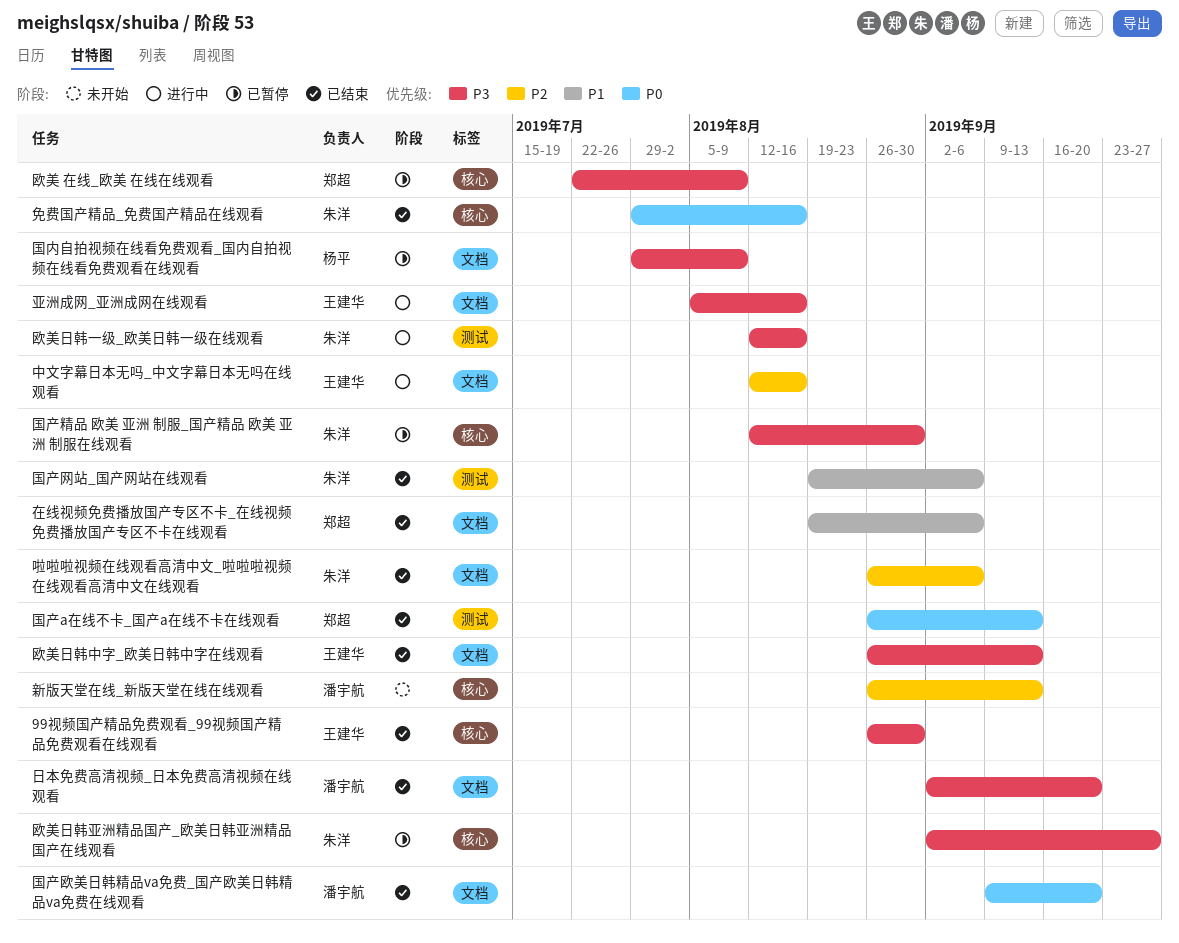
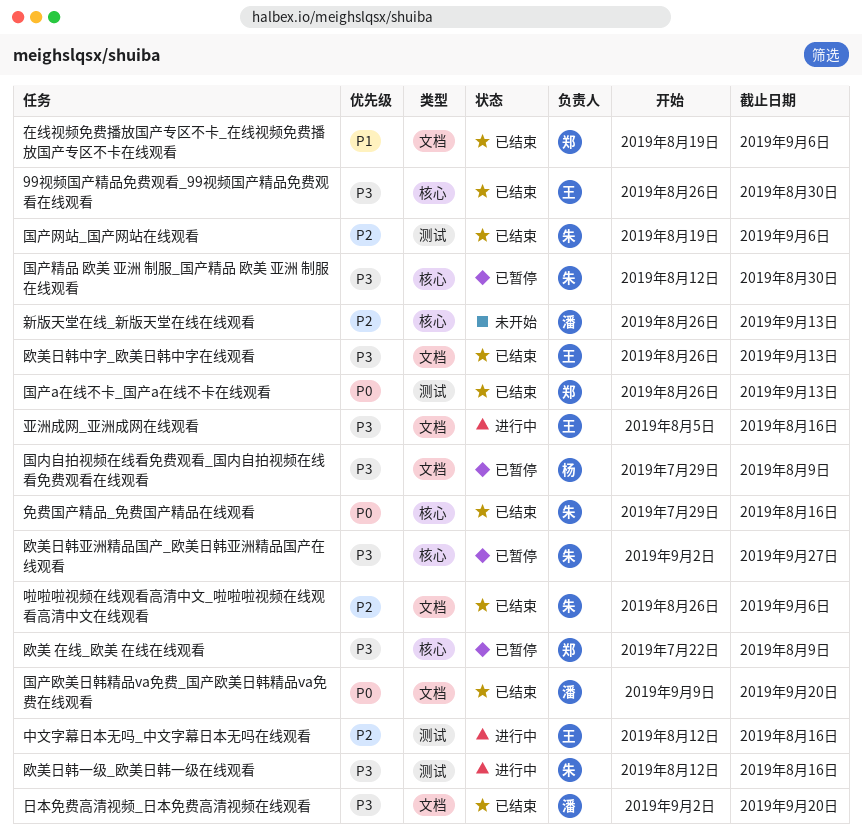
中文字幕日本无吗_中文字幕日本无吗在线观看, label: 文档 -> 测试
国产网站_国产网站在线观看, priority: P1 -> P2

